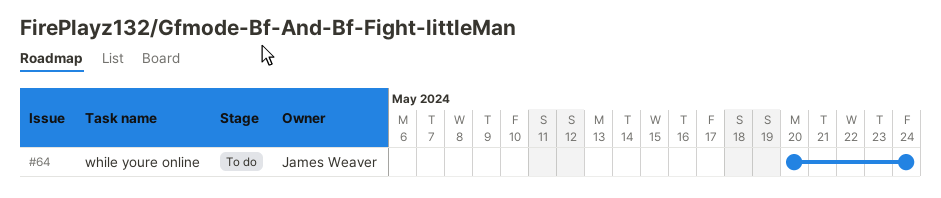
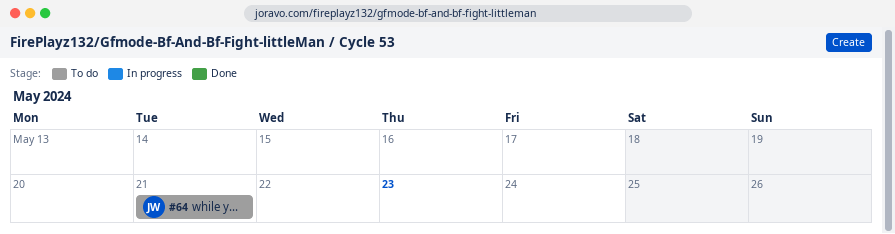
#64, start: May 20 -> May 21
#64, due: May 24 -> May 21

